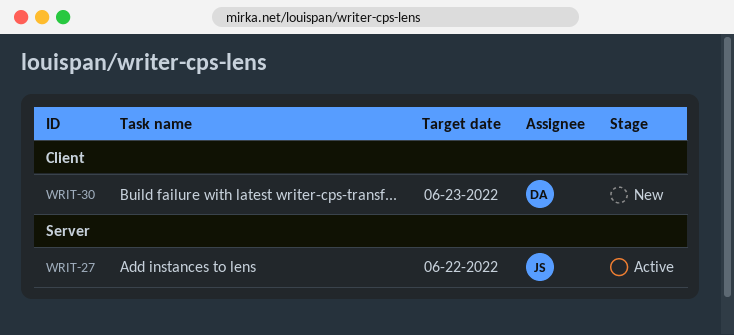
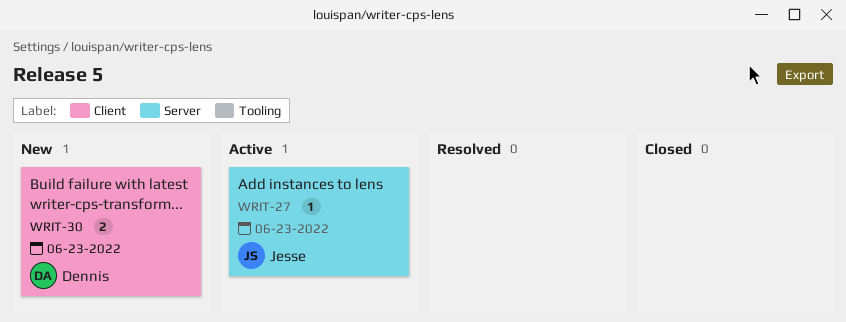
WRIT-27, due: Jun 22 -> Jun 23

